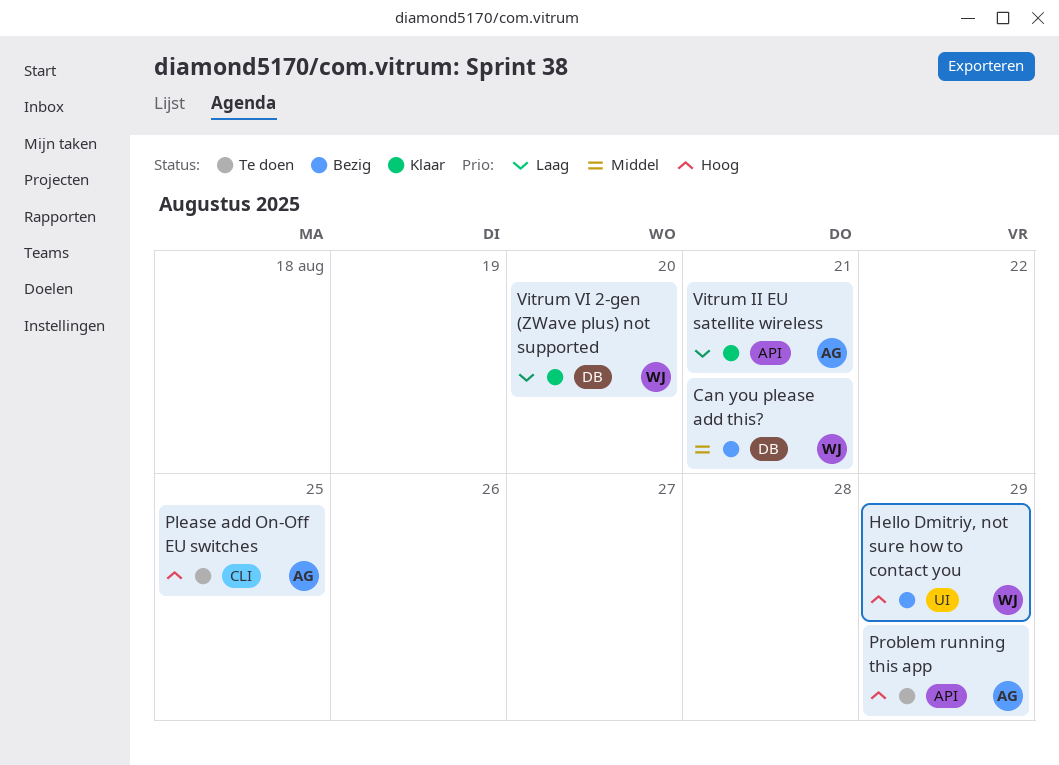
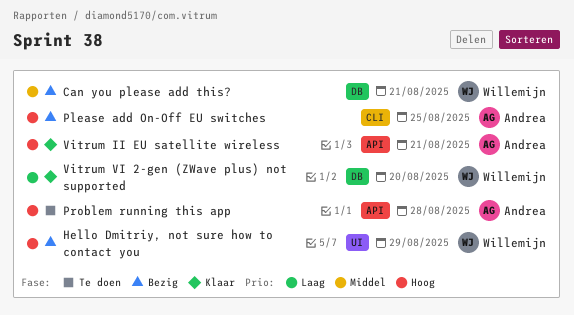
Please add On-Off EU switches, status: Te doen -> Bezig
Problem running this app, due: Aug 29 -> Aug 28
Vitrum II EU satellite wireless, priority: Laag -> Hoog

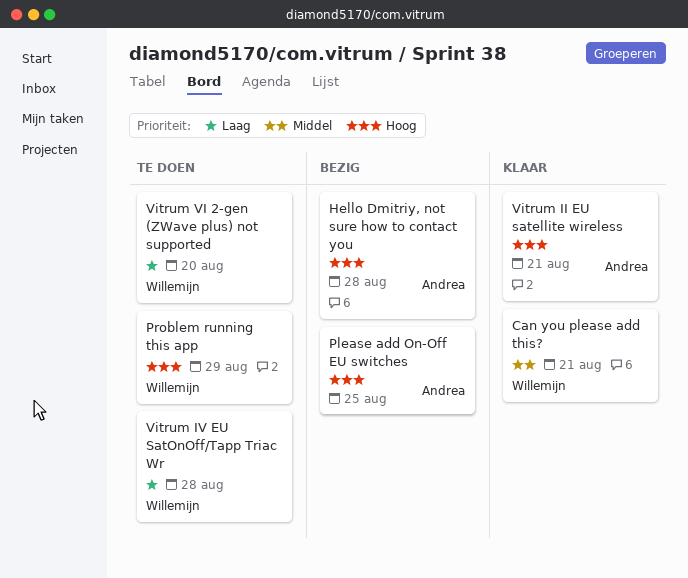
Can you please add this?, status: Bezig -> Klaar
Hello Dmitriy, not sure how to contact you, owner: Willemijn -> Andrea
Hello Dmitriy, not sure how to contact you, due: Aug 29 -> Aug 28
Problem running this app, owner: Andrea -> Willemijn
Problem running this app, due: Aug 28 -> Aug 29
Vitrum IV EU SatOnOff/Tapp Triac Wr: none -> present
Vitrum VI 2-gen (ZWave plus) not supported, status: Klaar -> Te doen

